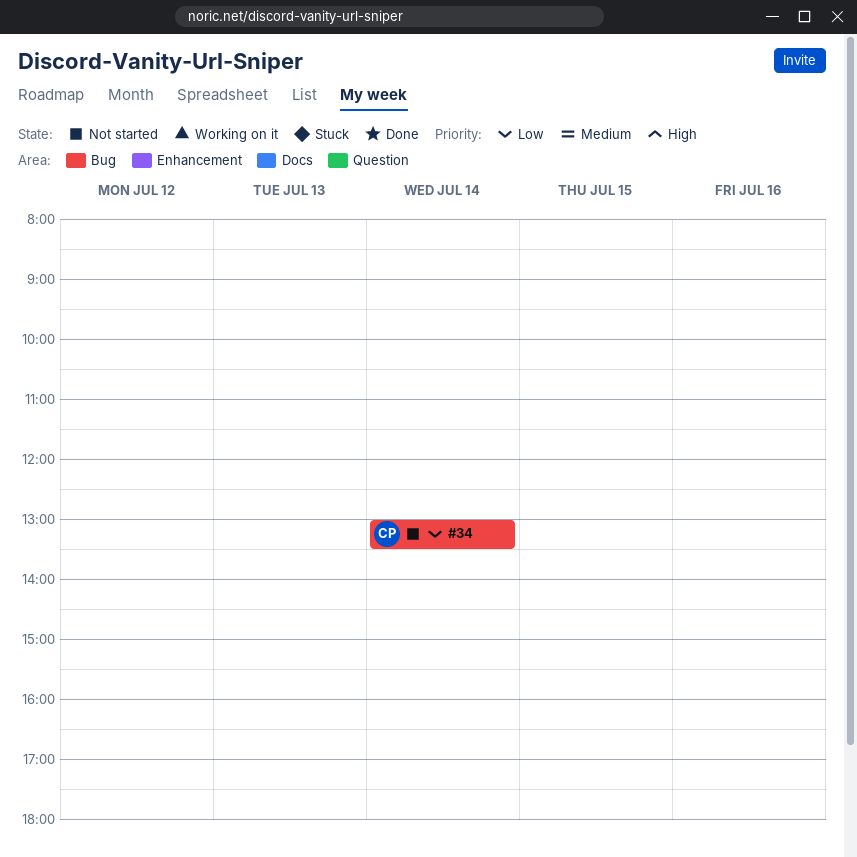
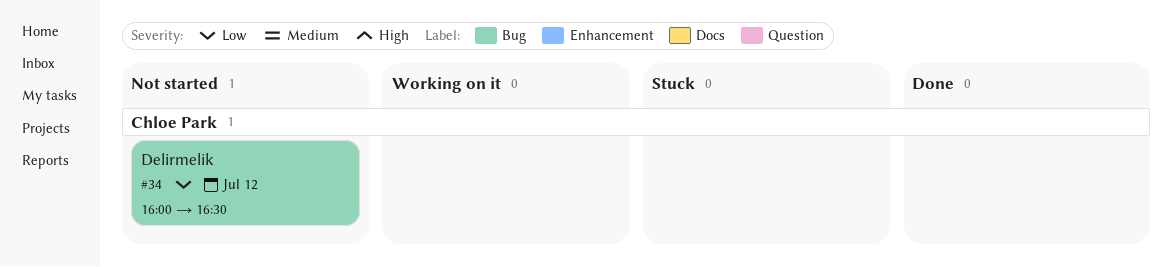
#34, day: Jul 14 -> Jul 12
#34, begins: 13:00 -> 16:00
#34, ends: 13:30 -> 16:30

